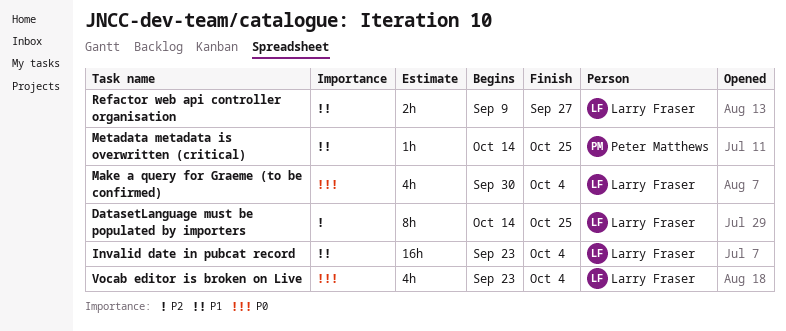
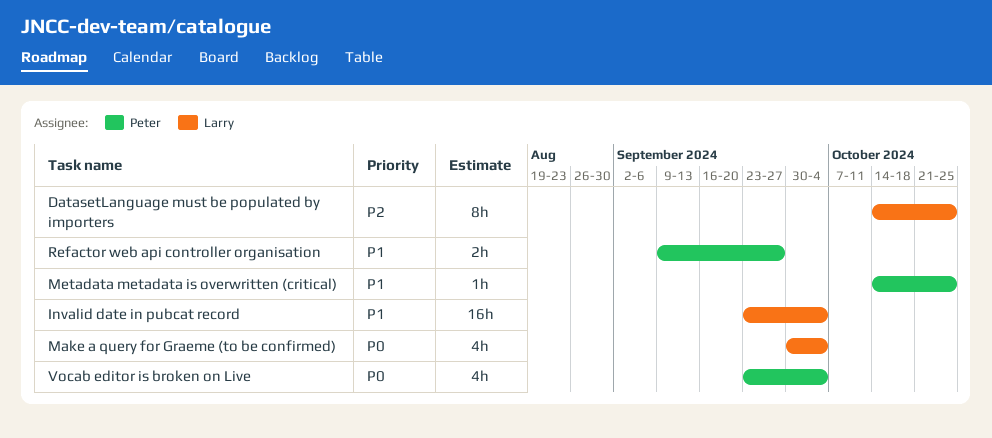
Refactor web api controller organisation, owner: Larry Fraser -> Peter Matthews
Vocab editor is broken on Live, owner: Larry Fraser -> Peter Matthews

